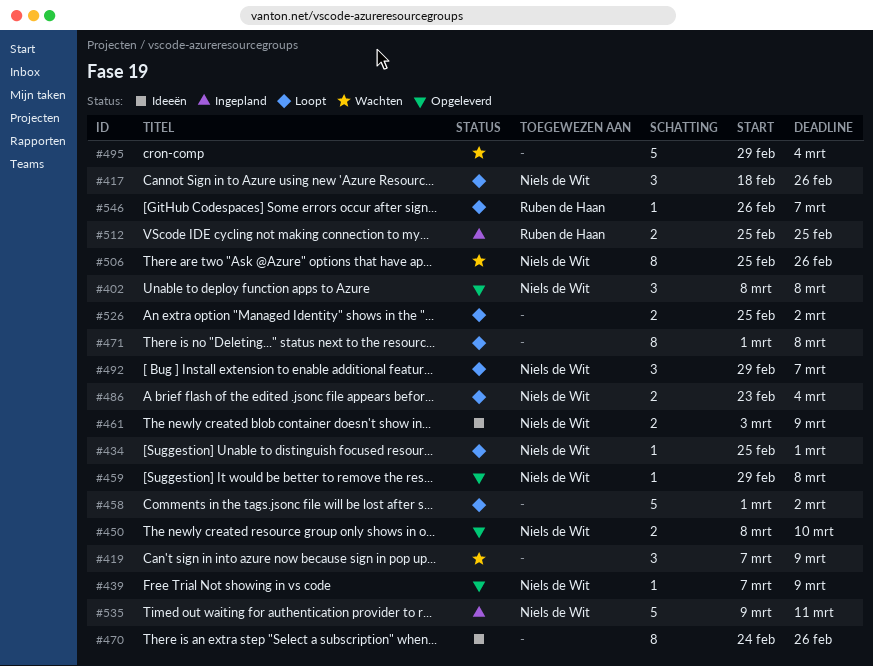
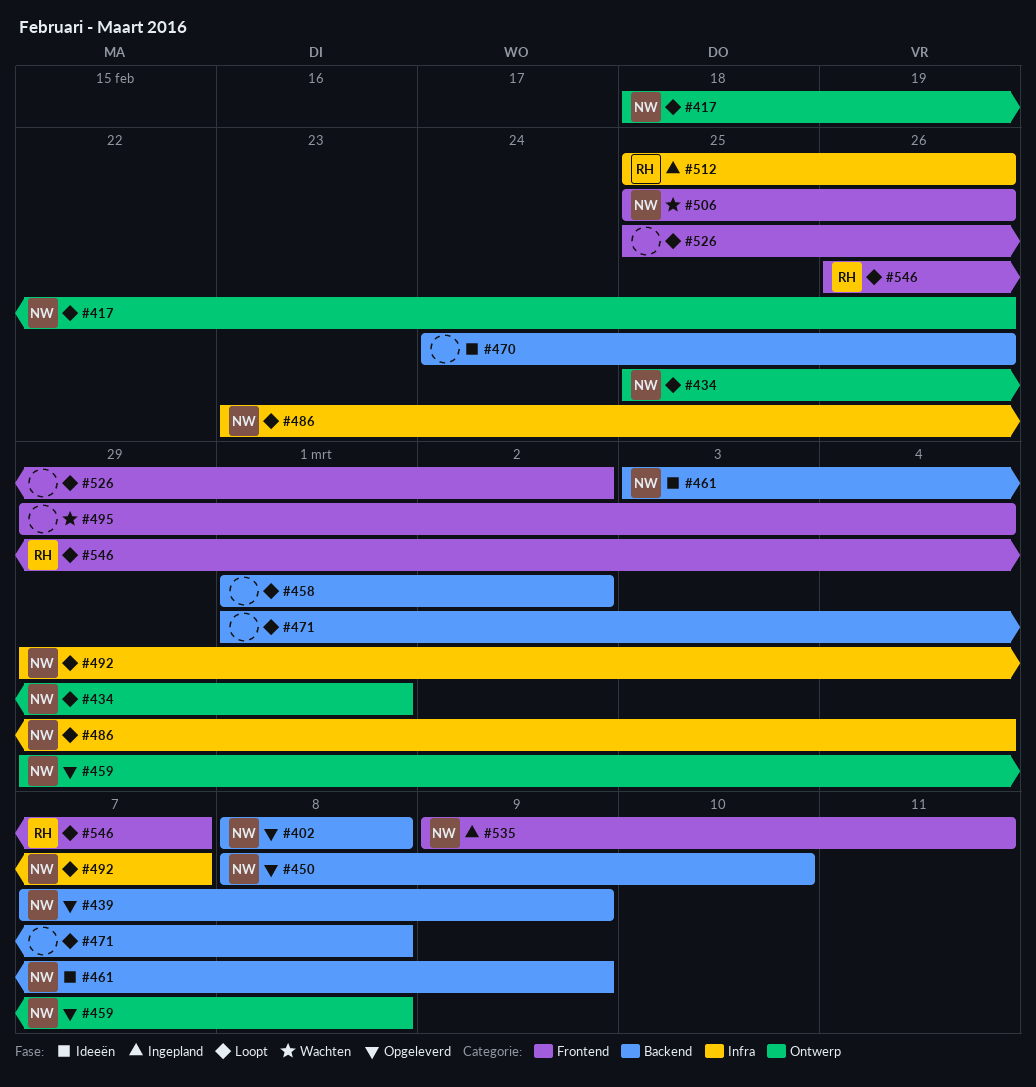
#419: present -> none
#512, due: Feb 25 -> Feb 26

